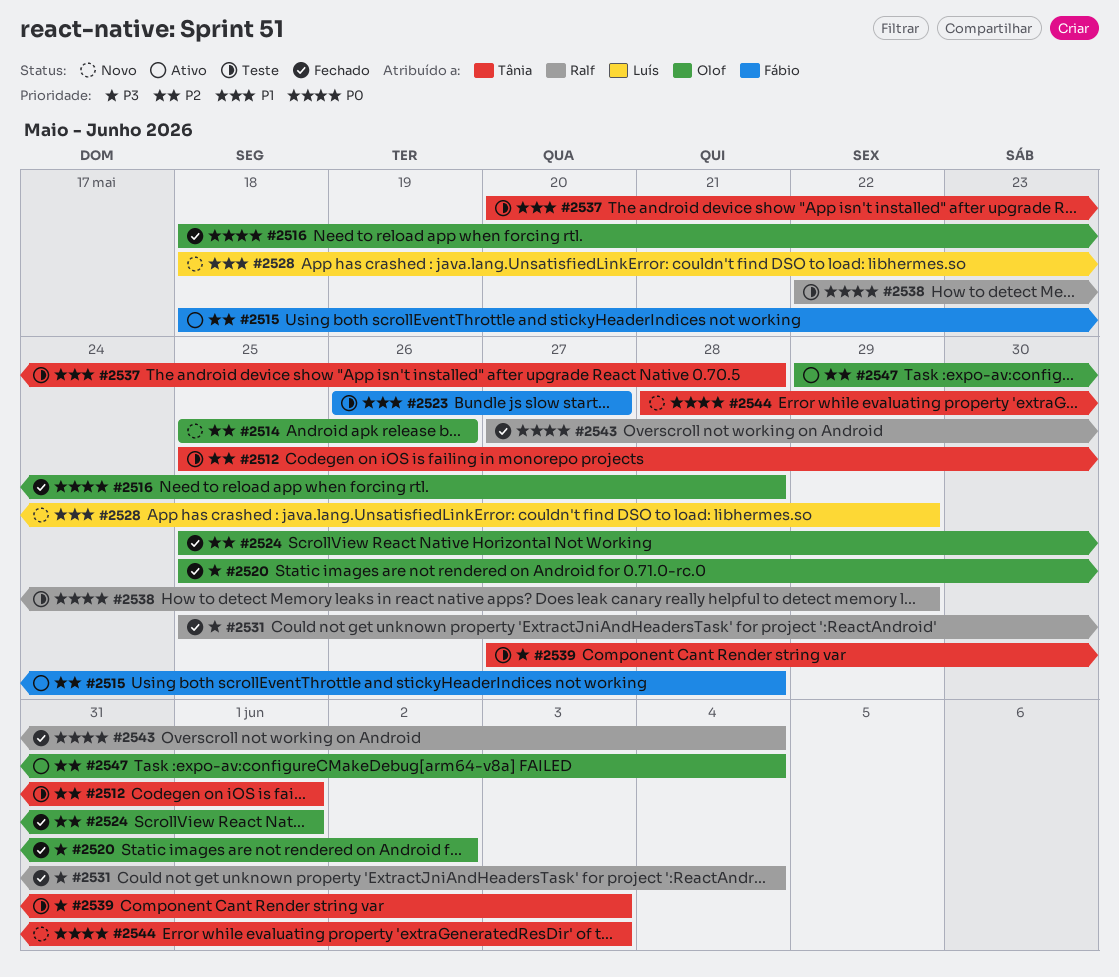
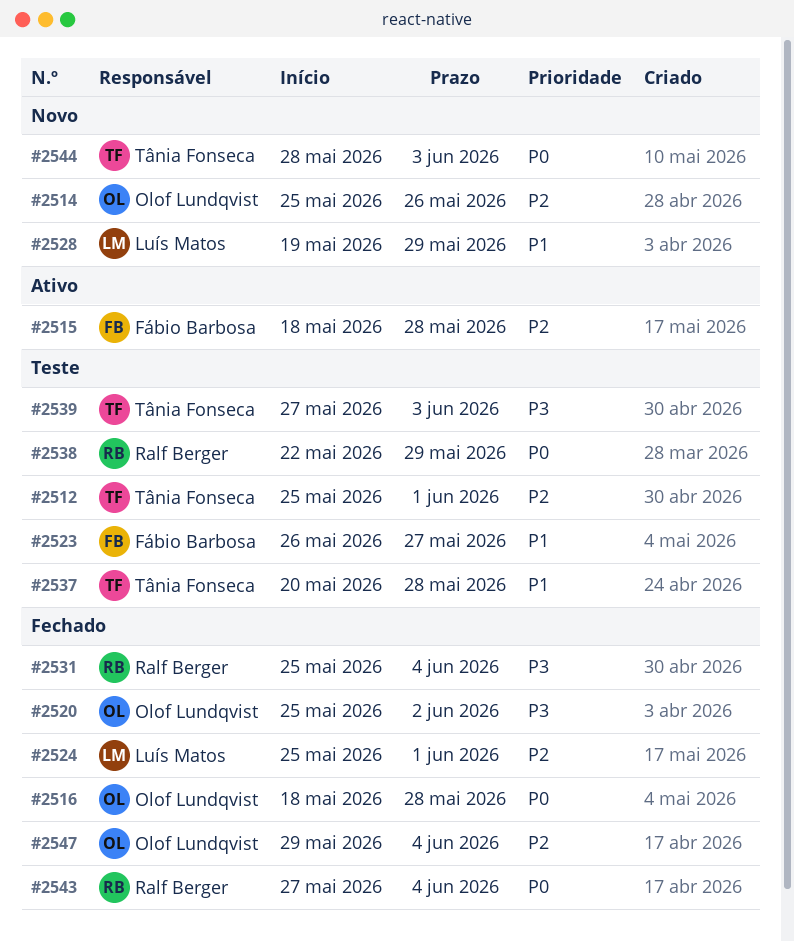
#2524, owner: Olof Lundqvist -> Luís Matos
#2528, start: May 18 -> May 19
#2547, status: Ativo -> Fechado

